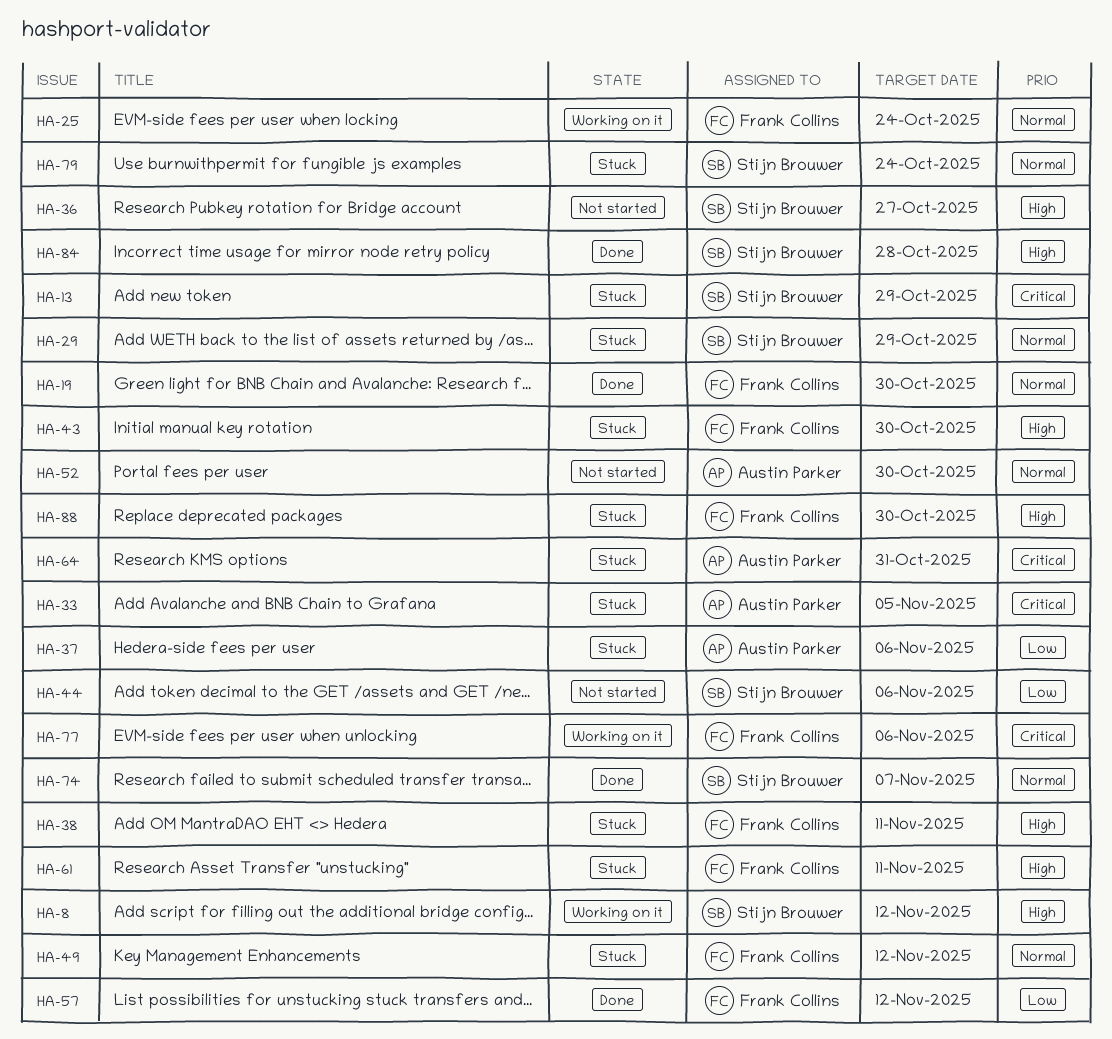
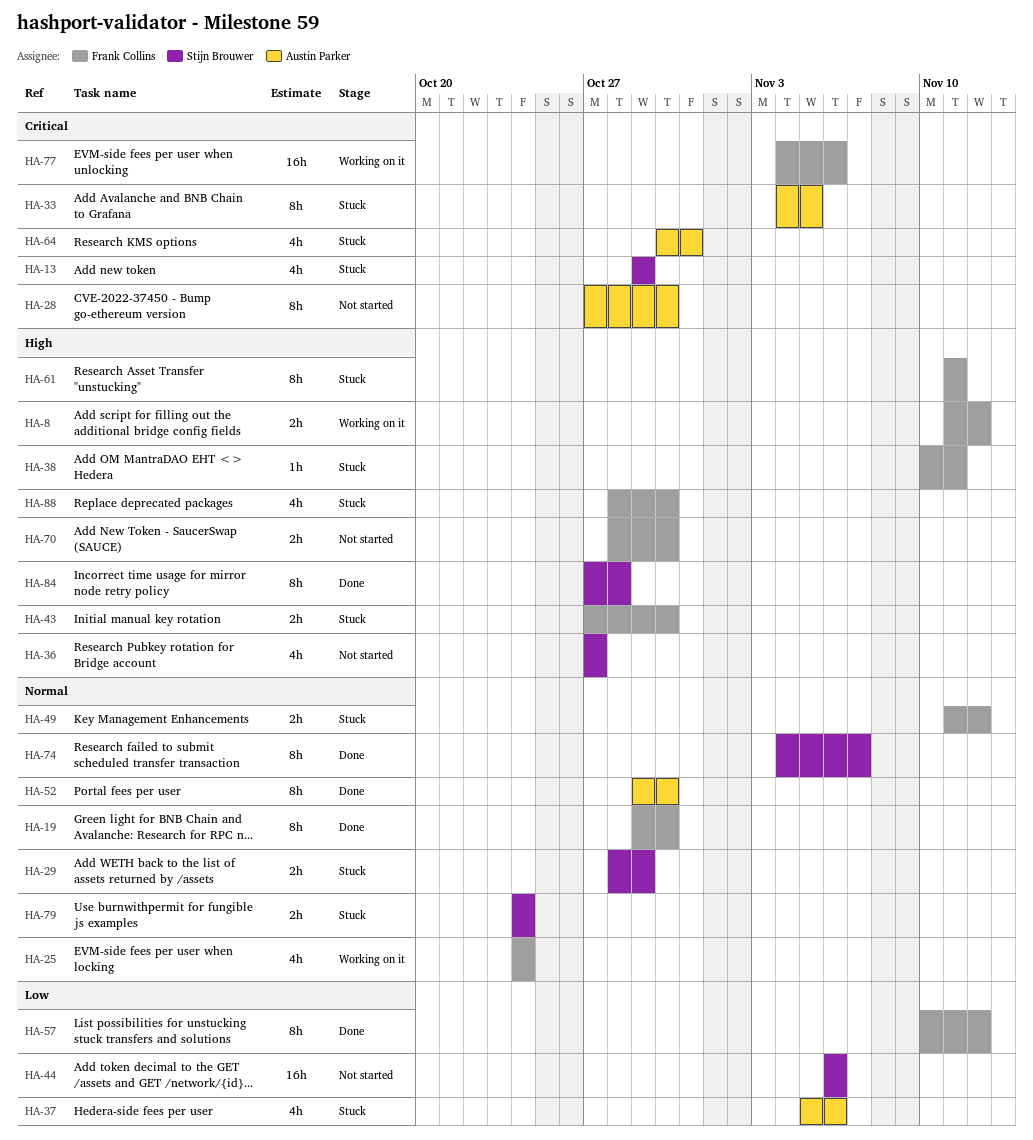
HA-8, owner: Stijn Brouwer -> Frank Collins
HA-28: none -> present
HA-52, status: Not started -> Done
HA-70: none -> present

